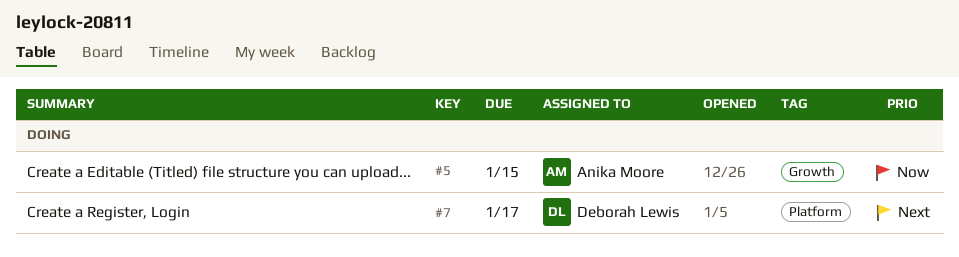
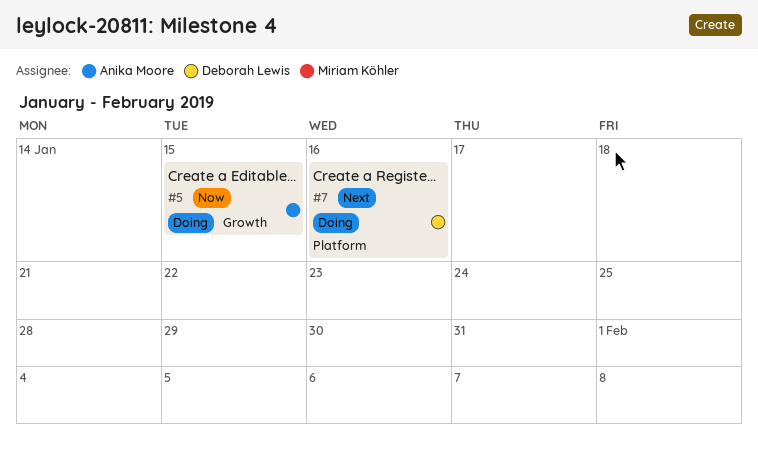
#7, due: Jan 17 -> Jan 16

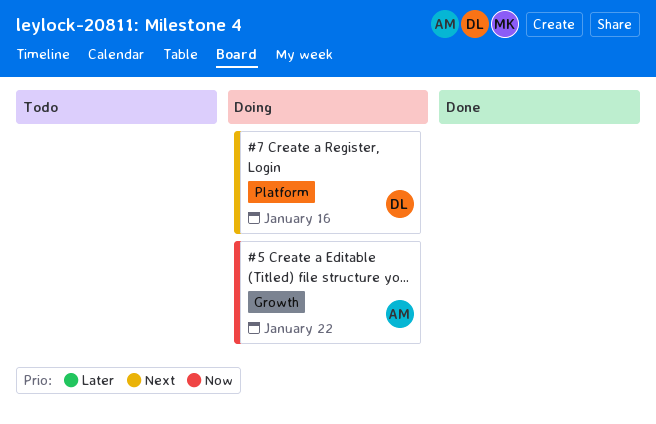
#5, due: Jan 15 -> Jan 22

